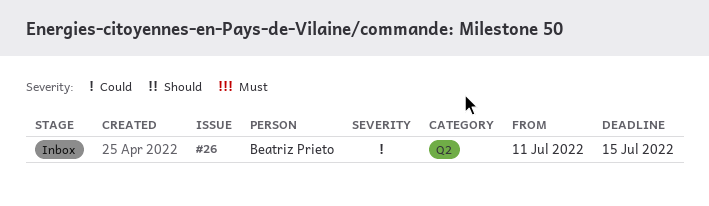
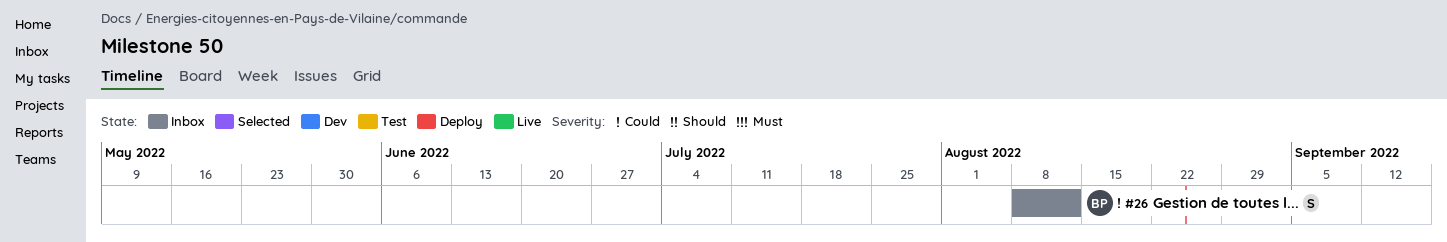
#26, start: Jul 11 -> Aug 8
#26, due: Jul 15 -> Aug 12

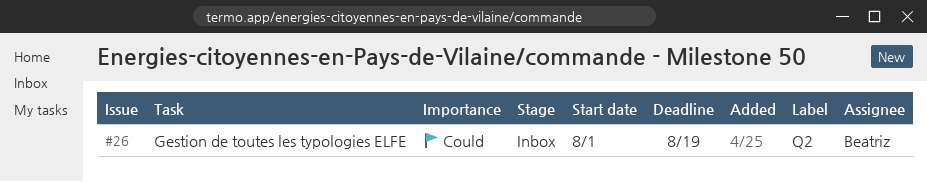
#26, start: Aug 8 -> Aug 1
#26, due: Aug 12 -> Aug 19

